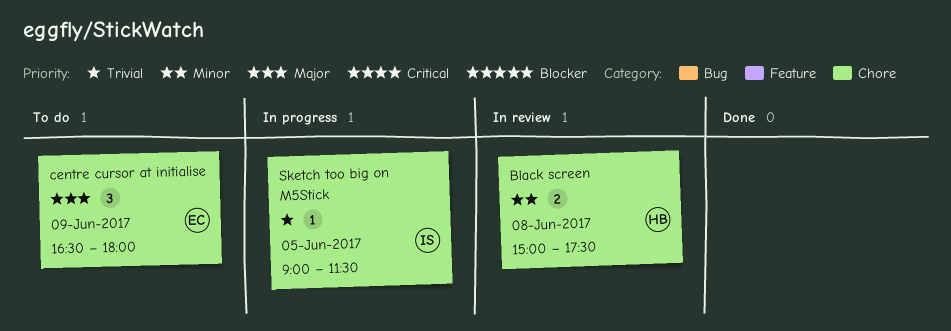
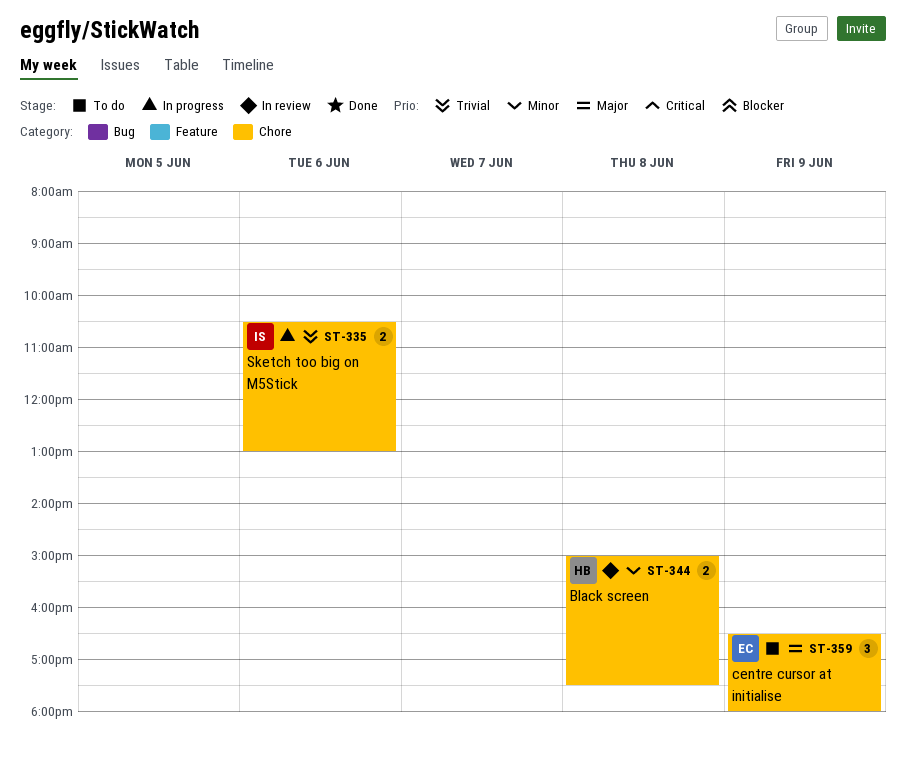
Sketch too big on M5Stick, estimate: 1 -> 2
Sketch too big on M5Stick, day: Jun 5 -> Jun 6
Sketch too big on M5Stick, begins: 09:00 -> 10:30
Sketch too big on M5Stick, ends: 11:30 -> 13:00

